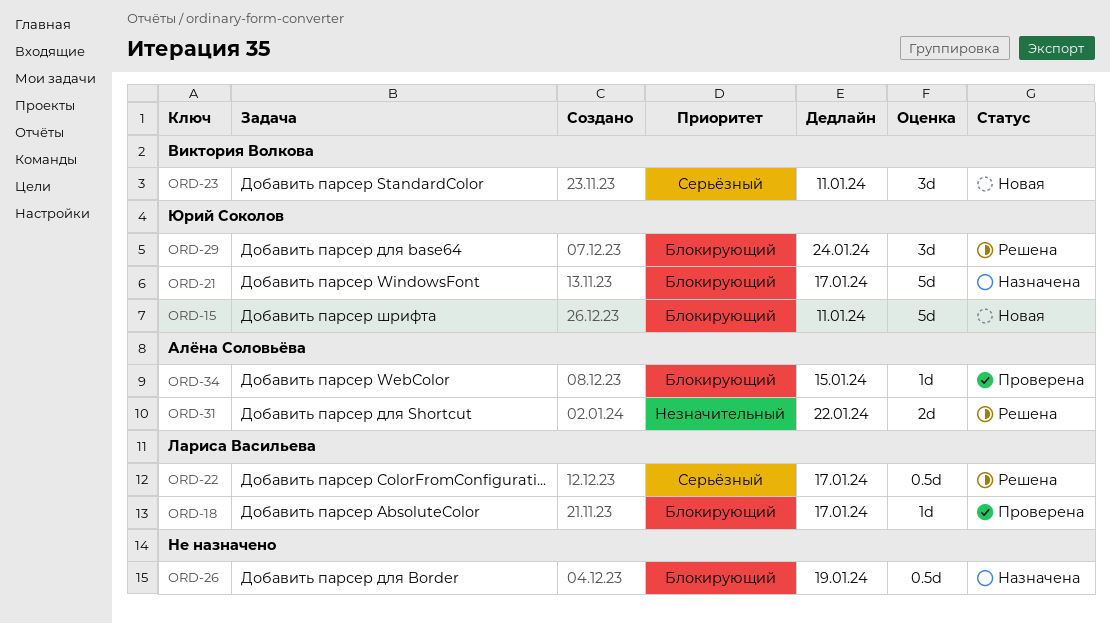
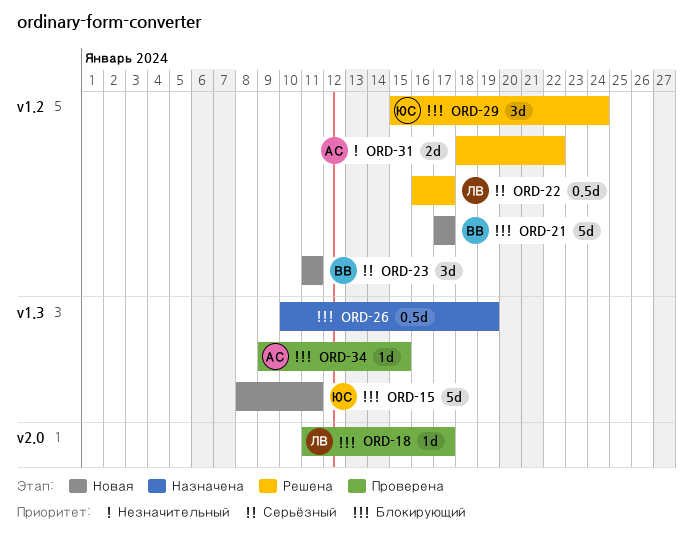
ORD-21, status: Назначена -> Новая
ORD-21, owner: Юрий Соколов -> Виктория Волкова

